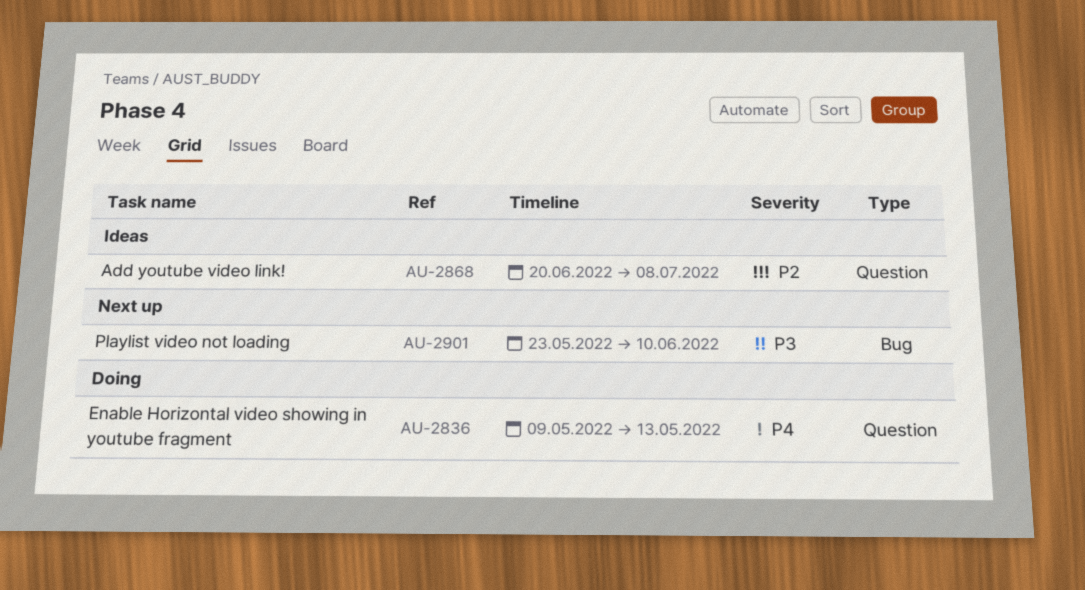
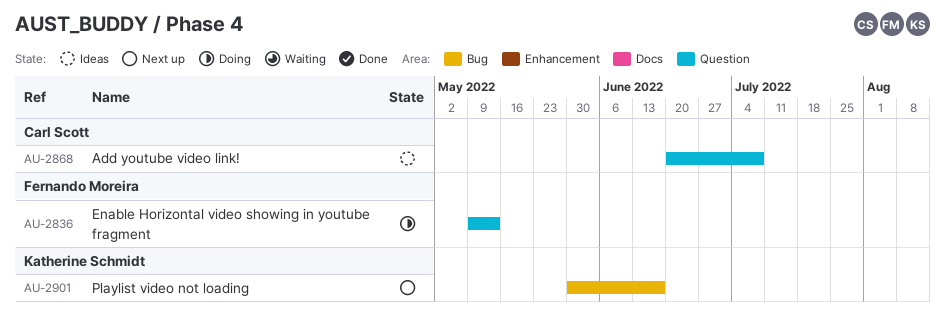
AU-2901, start: May 23 -> May 30
AU-2901, due: Jun 10 -> Jun 17

